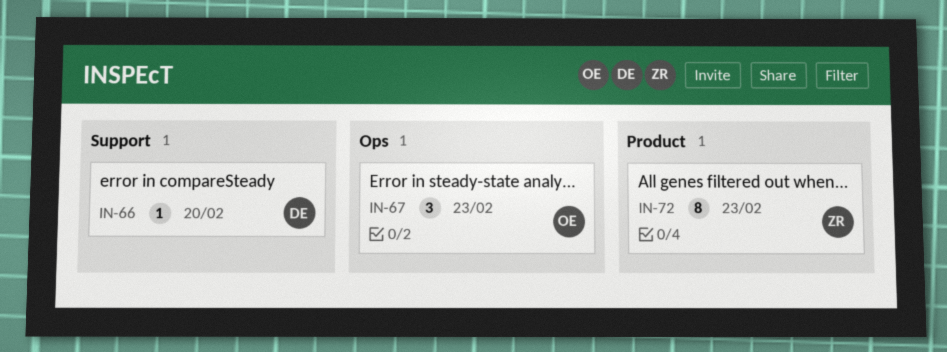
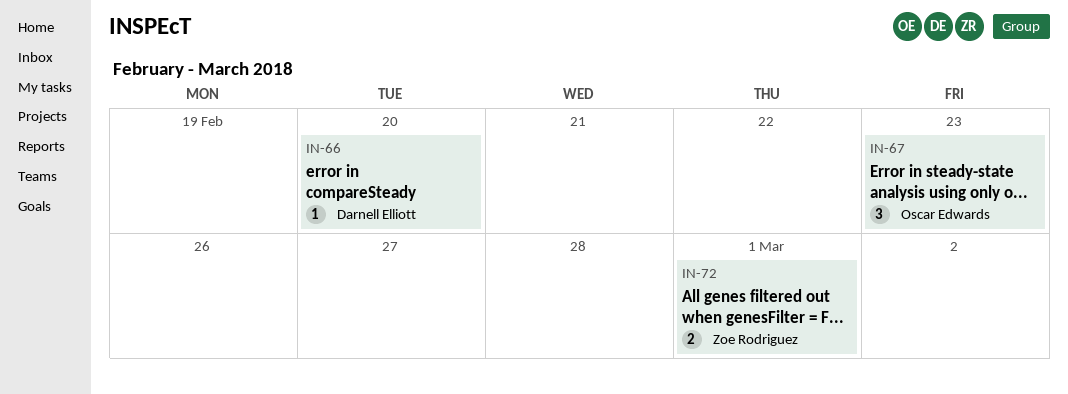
IN-72, estimate: 8 -> 2
IN-72, due: Feb 23 -> Mar 1

